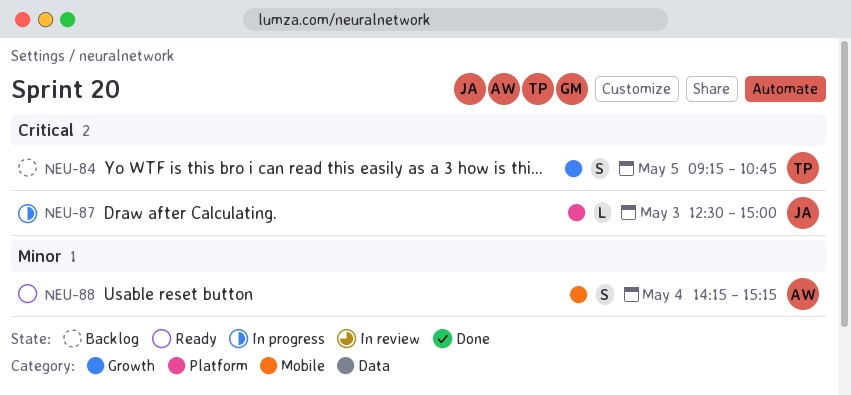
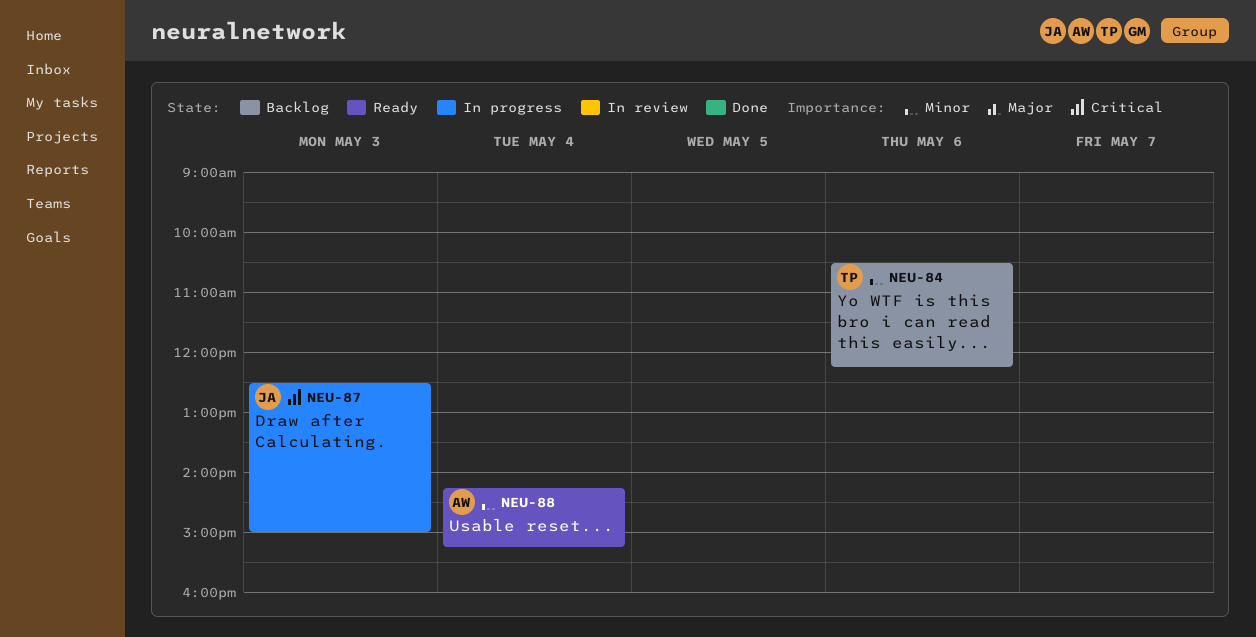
NEU-84, priority: Critical -> Minor
NEU-84, day: May 5 -> May 6
NEU-84, begins: 09:15 -> 10:30
NEU-84, ends: 10:45 -> 12:15

